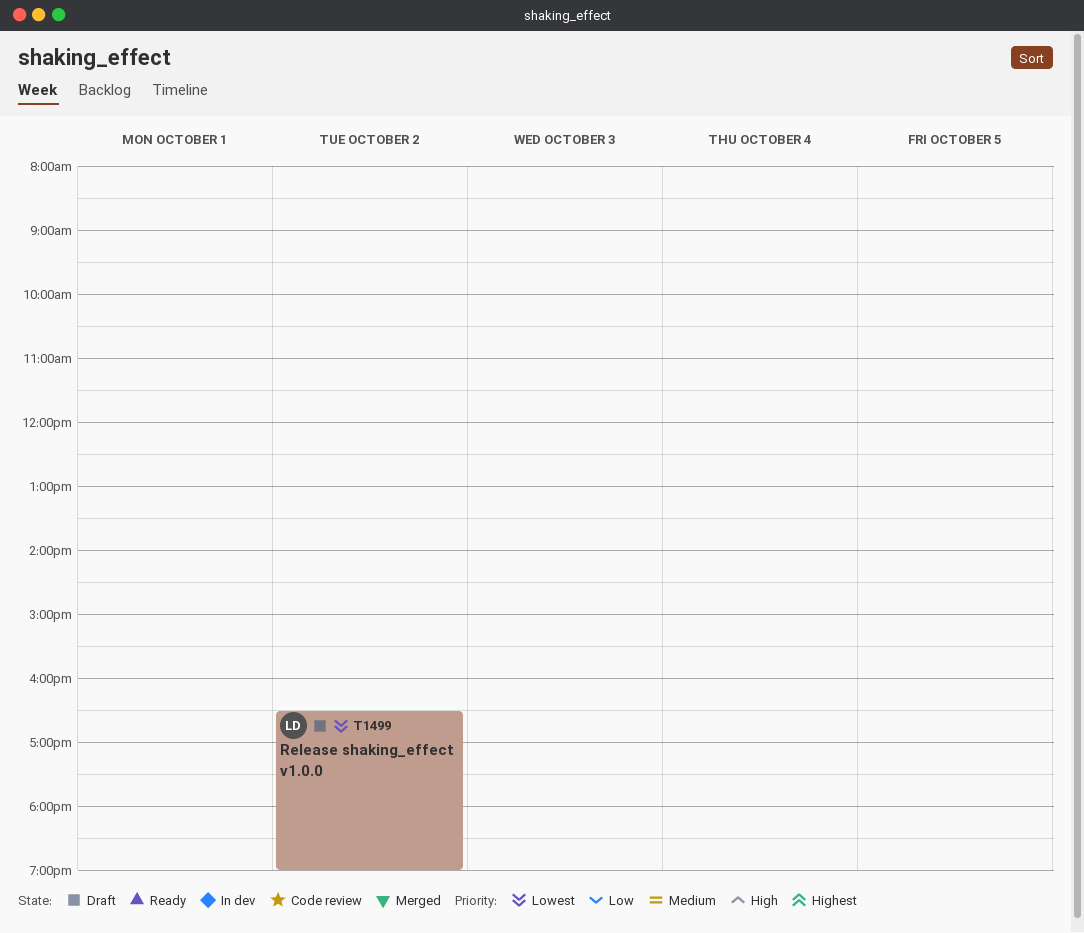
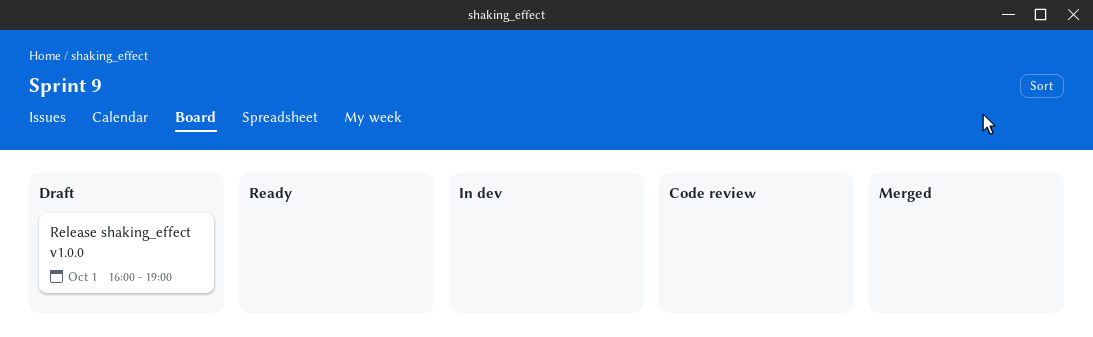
Release shaking_effect v1.0.0, day: Oct 2 -> Oct 1
Release shaking_effect v1.0.0, begins: 16:30 -> 16:00

